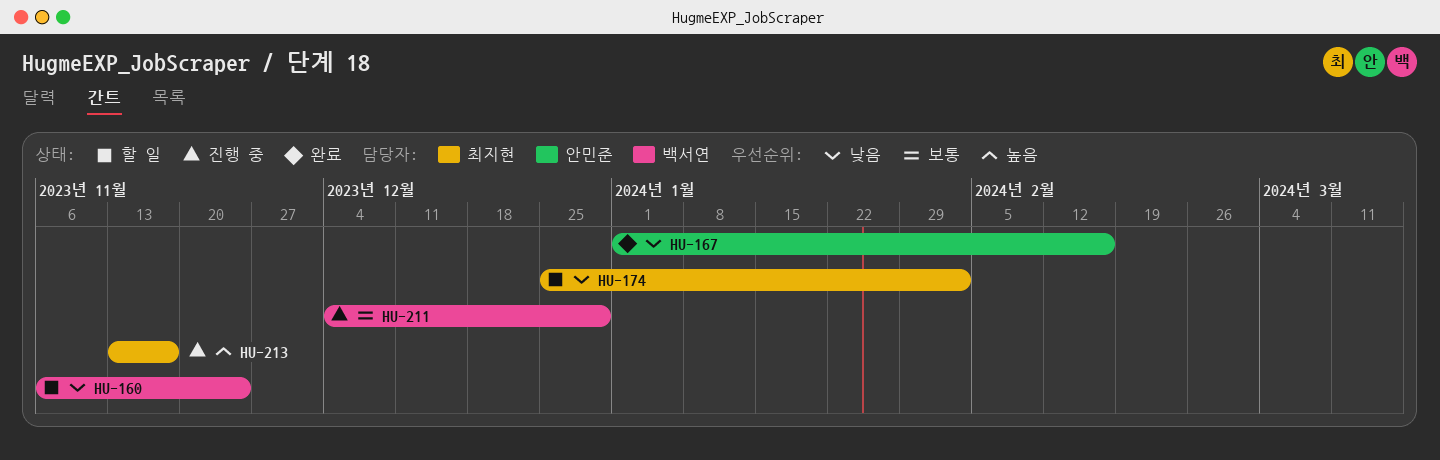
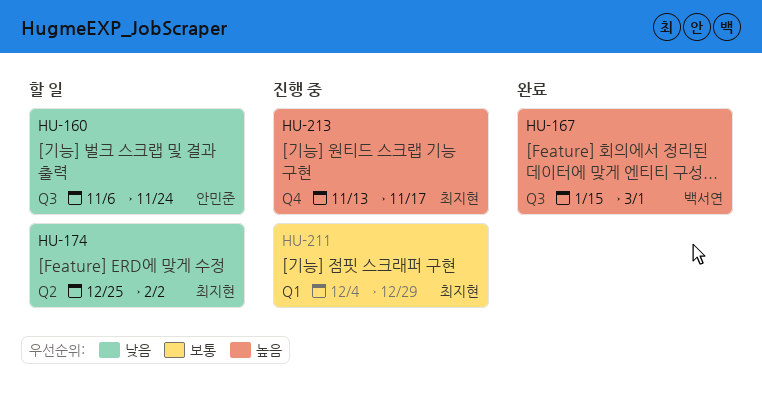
HU-160, owner: 백서연 -> 안민준
HU-167, owner: 안민준 -> 백서연
HU-167, priority: 낮음 -> 높음
HU-167, start: Jan 1 -> Jan 15
HU-167, due: Feb 16 -> Mar 1
HU-211, owner: 백서연 -> 최지현

